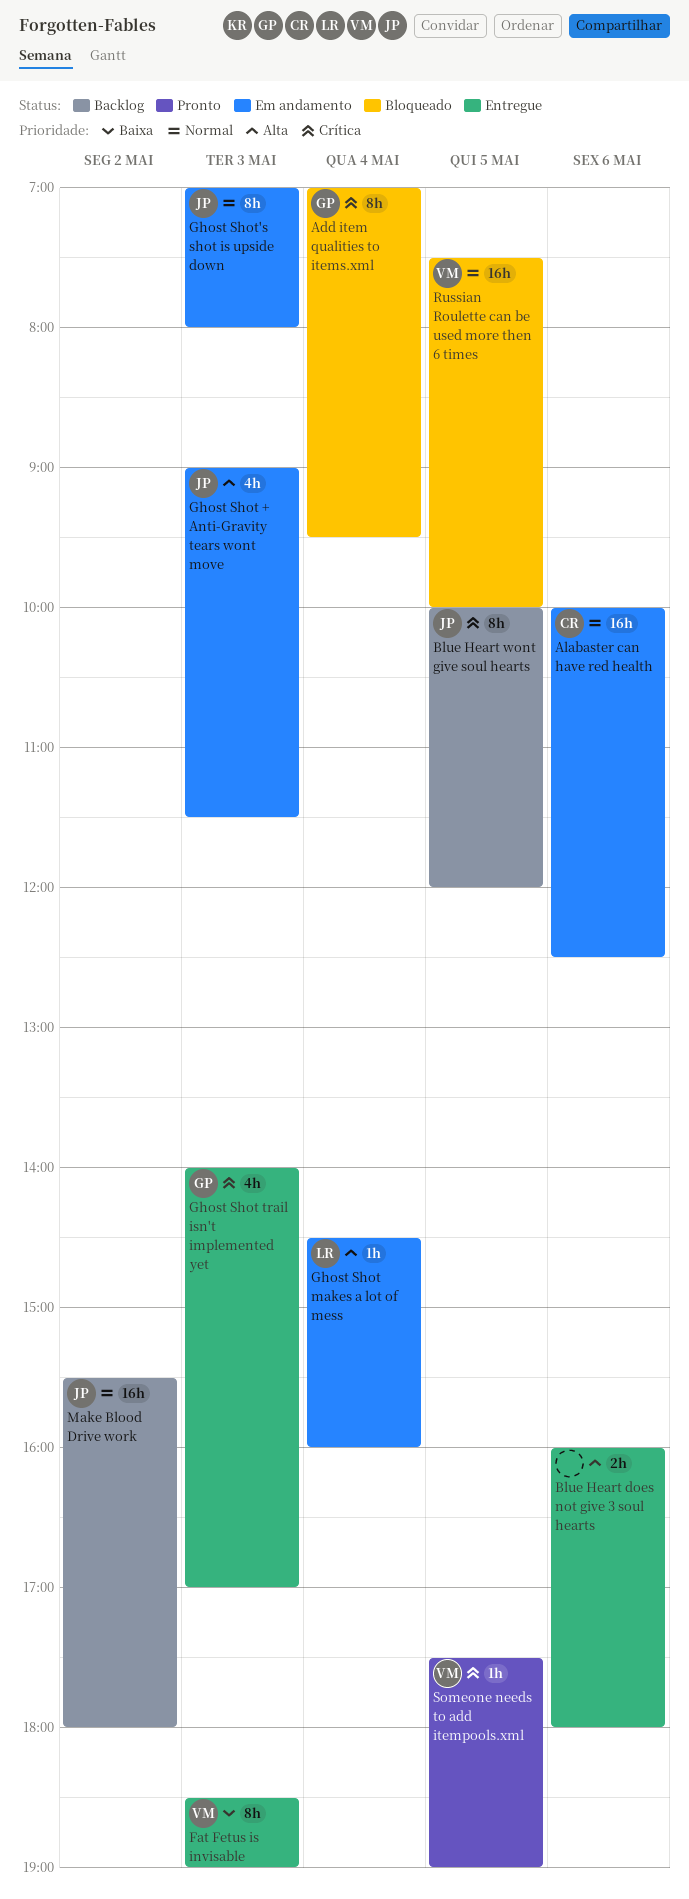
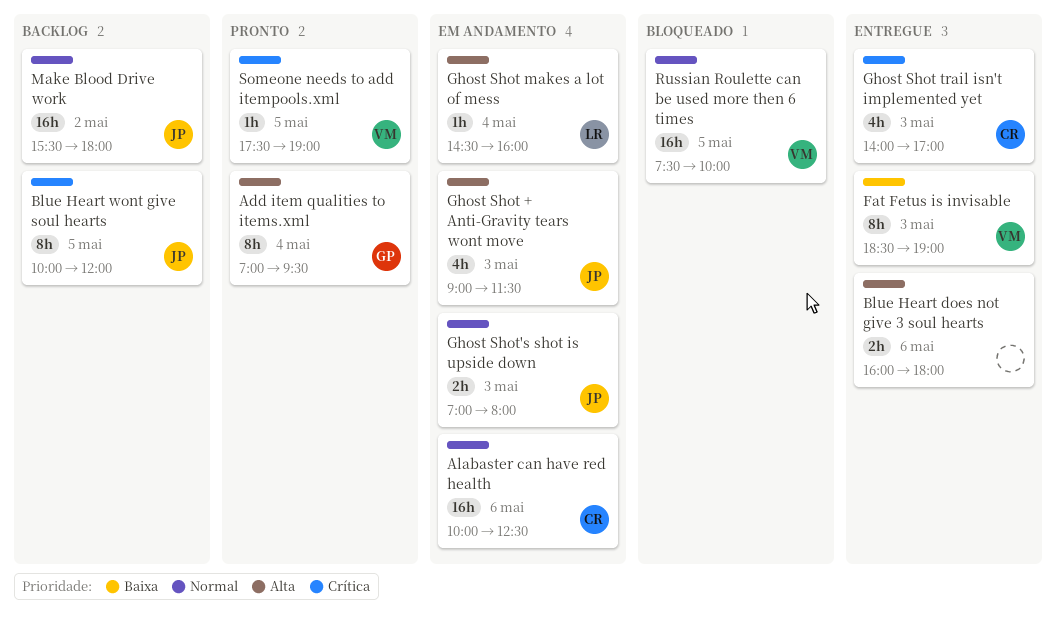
Add item qualities to items.xml, status: Bloqueado -> Pronto
Add item qualities to items.xml, priority: Crítica -> Alta
Ghost Shot trail isn't implemented yet, owner: GP -> CR
Ghost Shot's shot is upside down, estimate: 8h -> 2h

